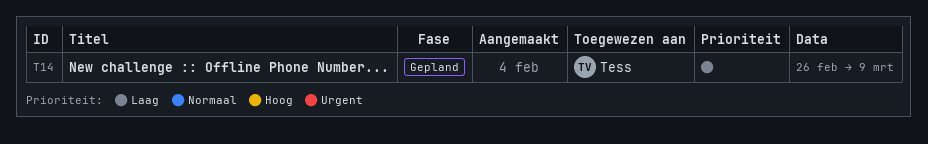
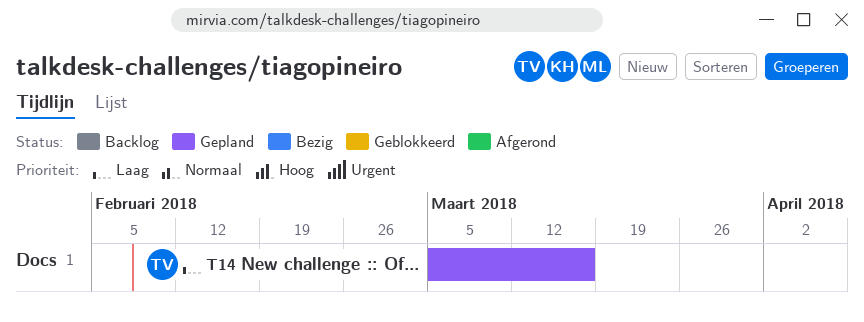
T14, start: Feb 26 -> Mar 5
T14, due: Mar 9 -> Mar 16

